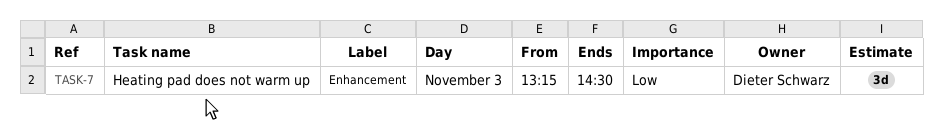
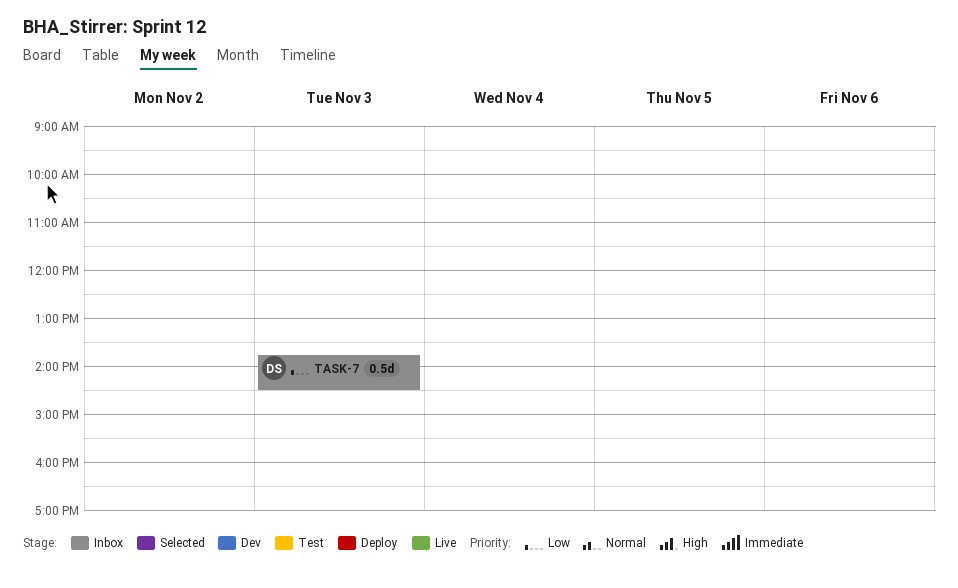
TASK-7, estimate: 3d -> 0.5d
TASK-7, begins: 13:15 -> 13:45

